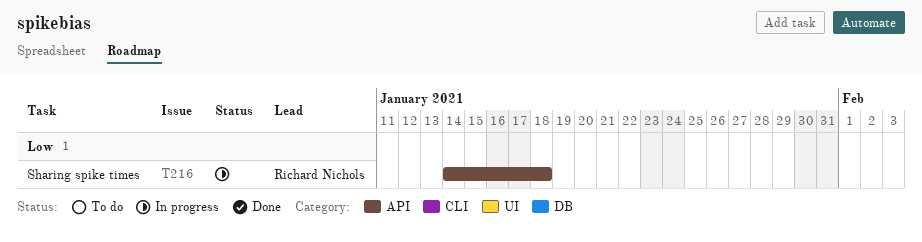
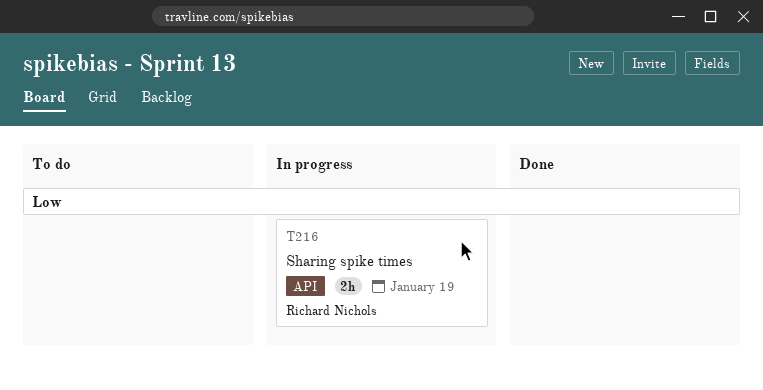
T216, due: Jan 18 -> Jan 19

